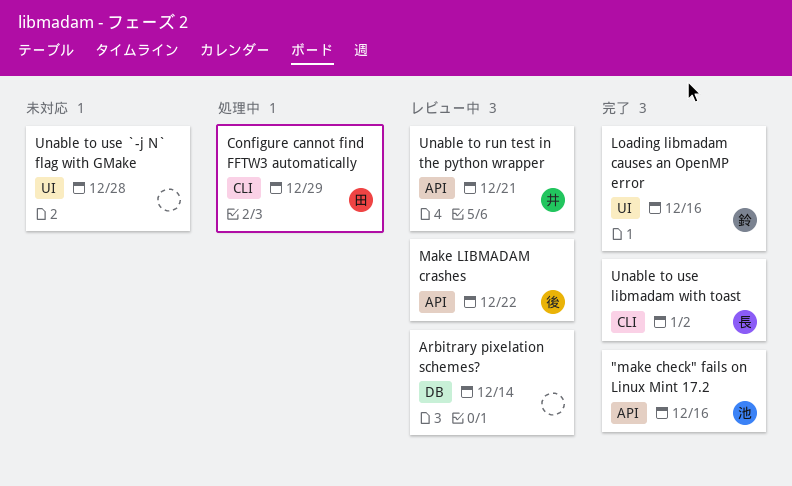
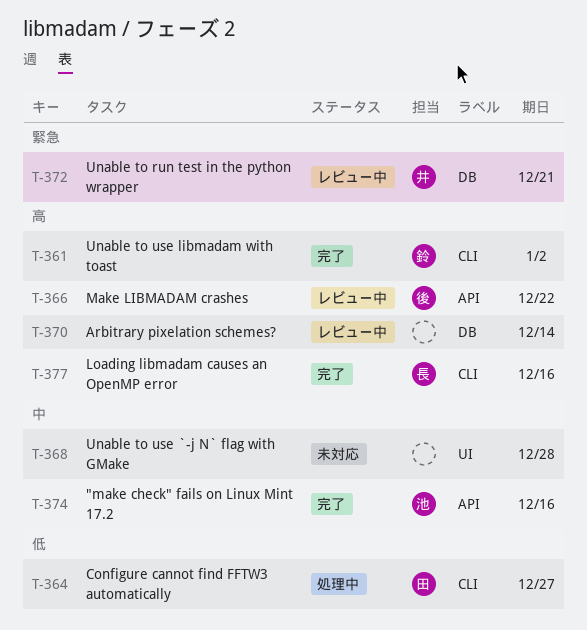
Configure cannot find FFTW3 automatically, due: Dec 29 -> Dec 27
Loading libmadam causes an OpenMP error, owner: 鈴 -> 長
Loading libmadam causes an OpenMP error, label: UI -> CLI
Unable to run test in the python wrapper, label: API -> DB
Unable to use libmadam with toast, owner: 長 -> 鈴

